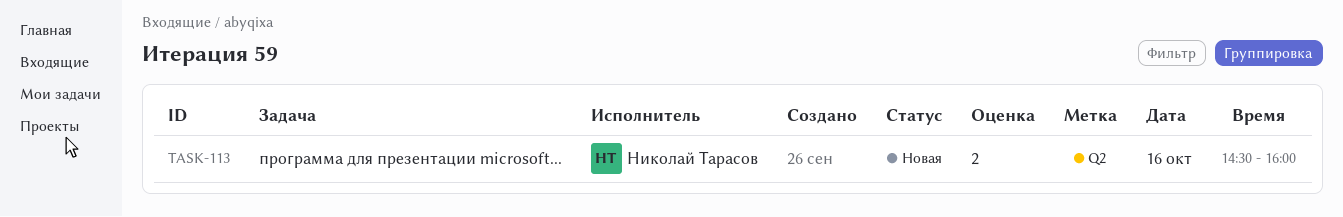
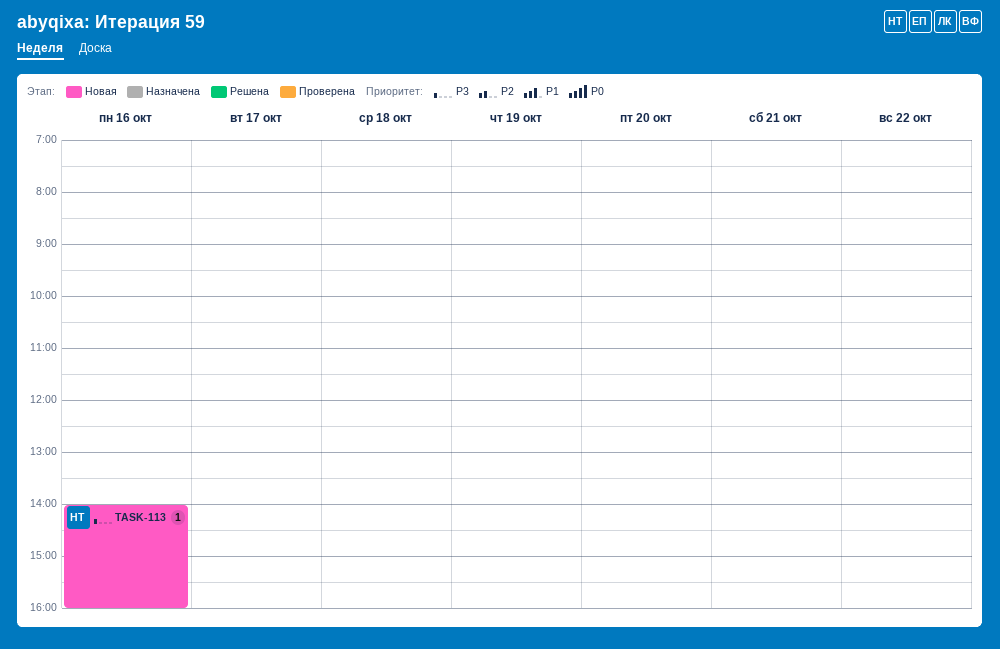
TASK-113, estimate: 2 -> 1
TASK-113, begins: 14:30 -> 14:00

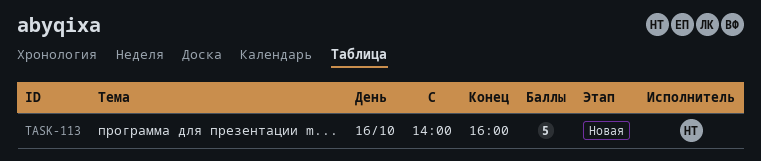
TASK-113, estimate: 1 -> 5

